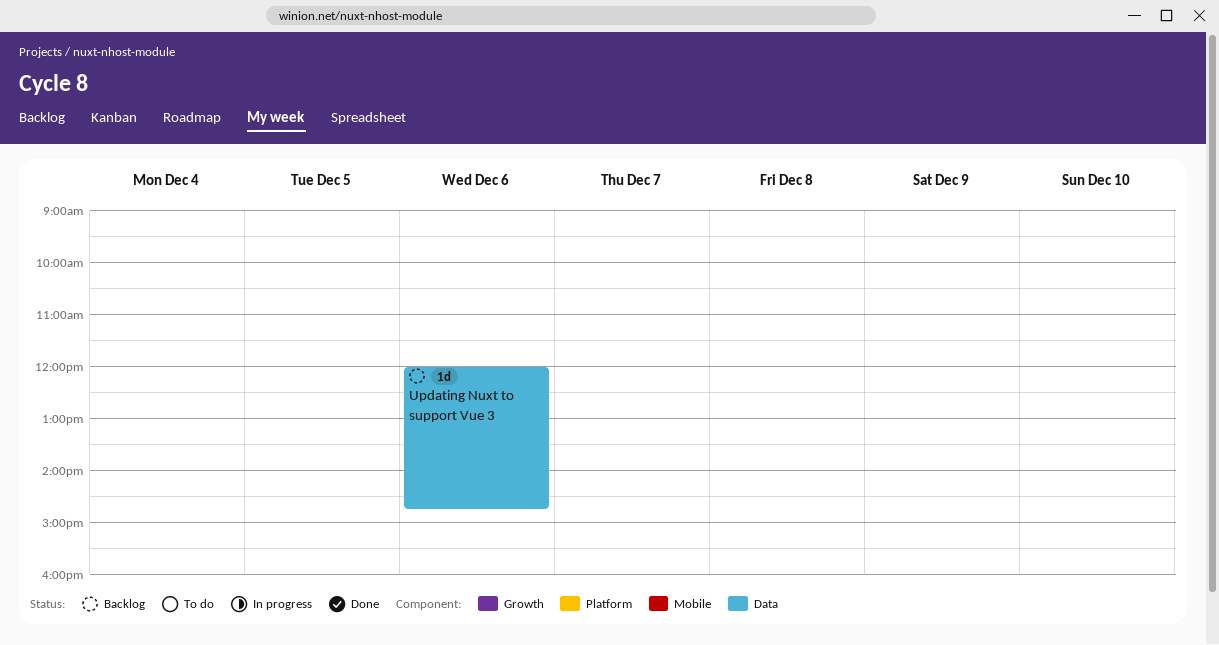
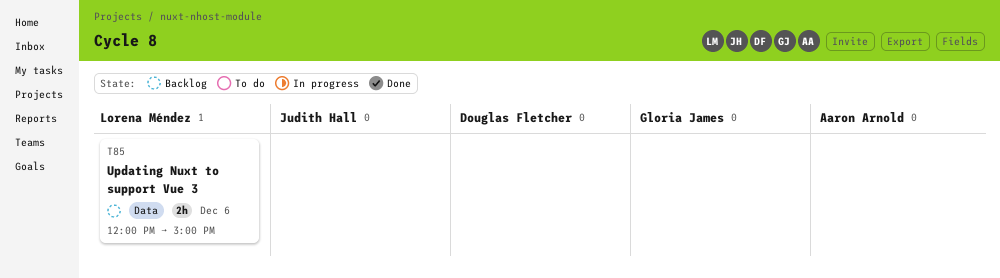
Updating Nuxt to support Vue 3, estimate: 1d -> 2h
Updating Nuxt to support Vue 3, ends: 14:45 -> 15:00

